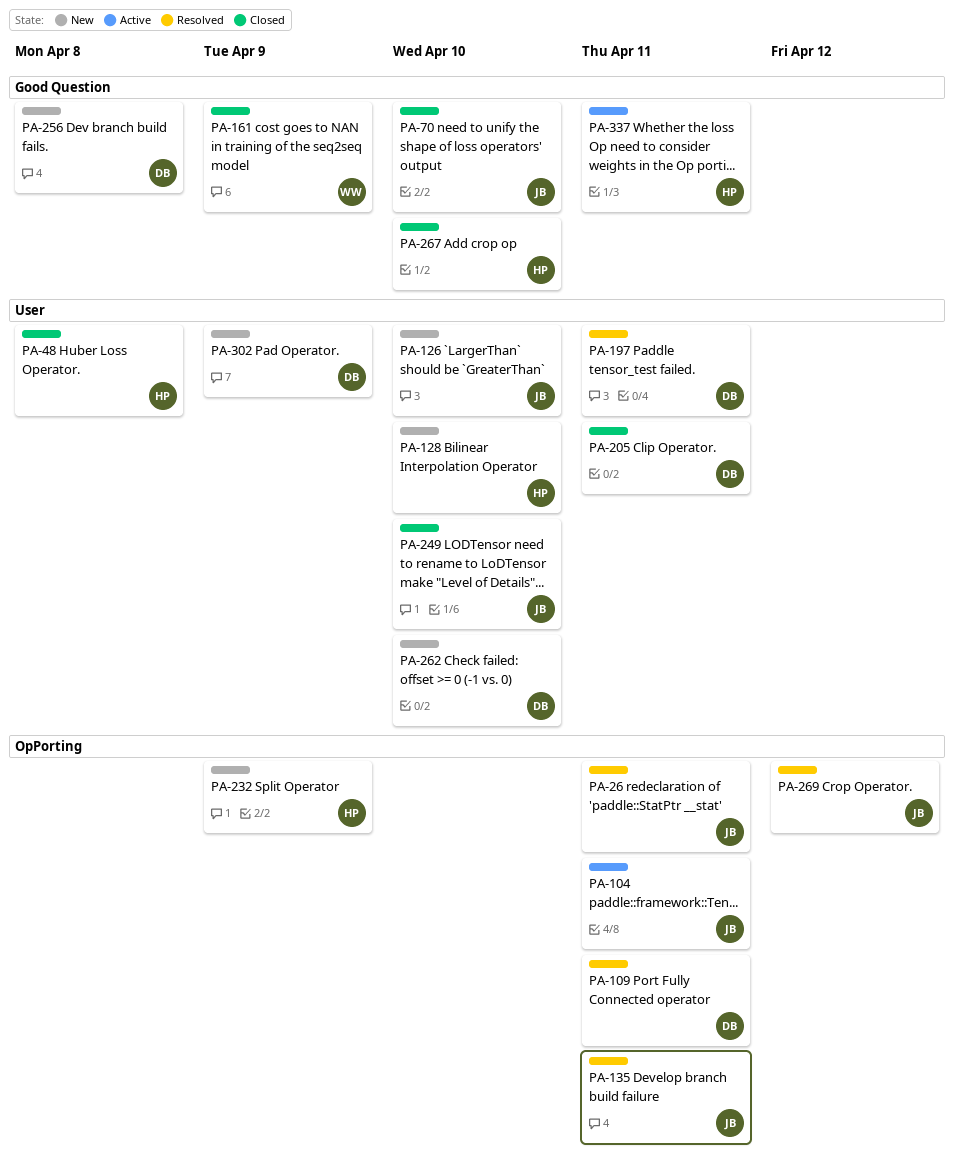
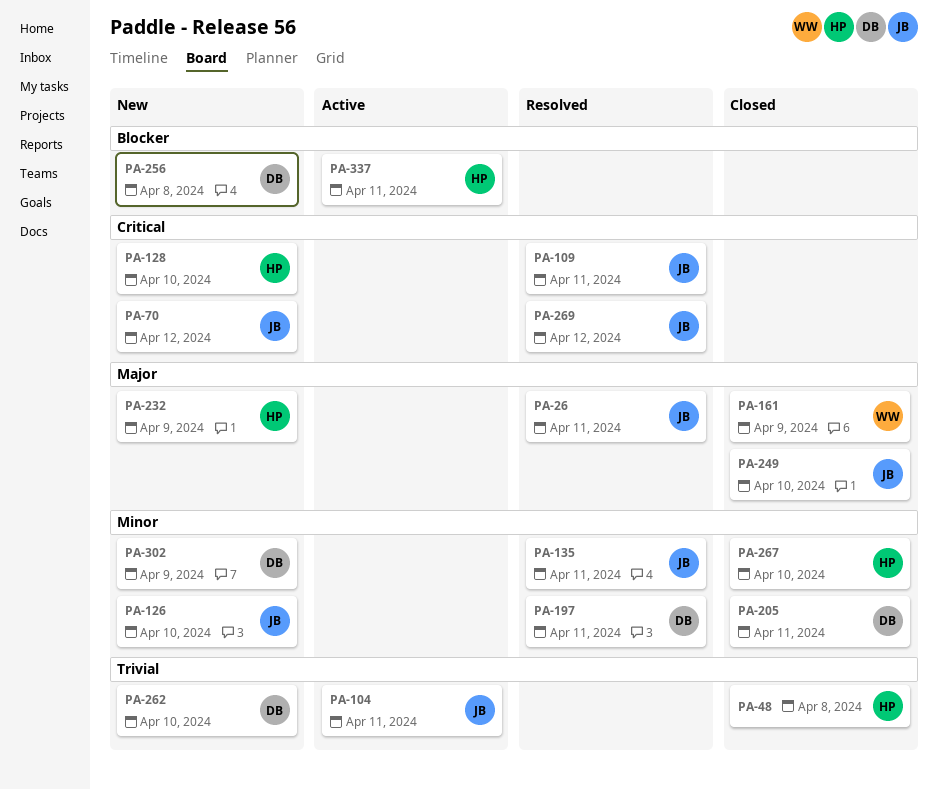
PA-70, status: Closed -> New
PA-70, due: Apr 10 -> Apr 12
PA-109, owner: DB -> JB

